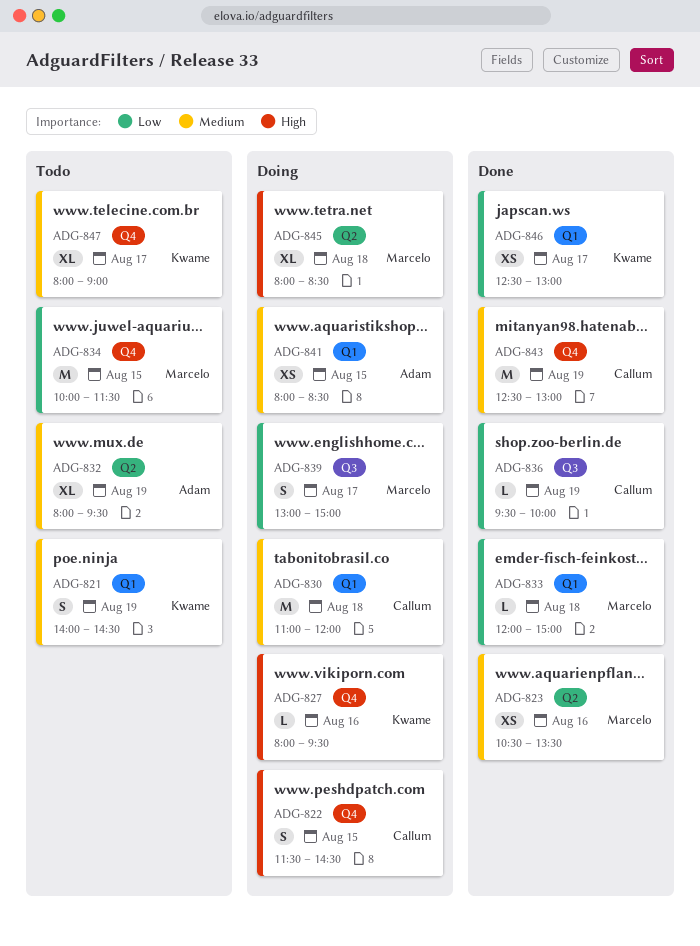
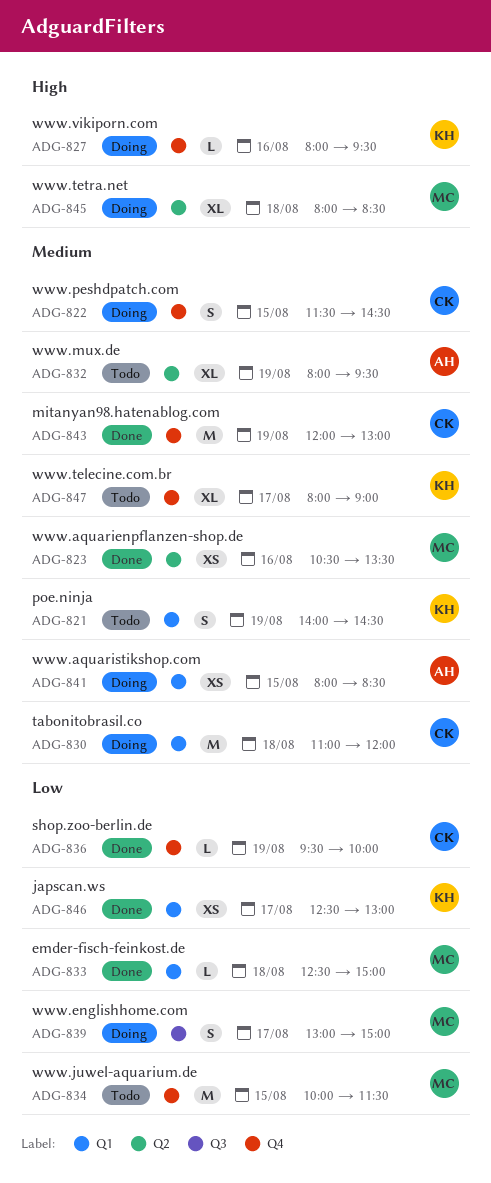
ADG-822, priority: High -> Medium
ADG-833, begins: 12:00 -> 12:30
ADG-836, label: Q3 -> Q4
ADG-843, begins: 12:30 -> 12:00

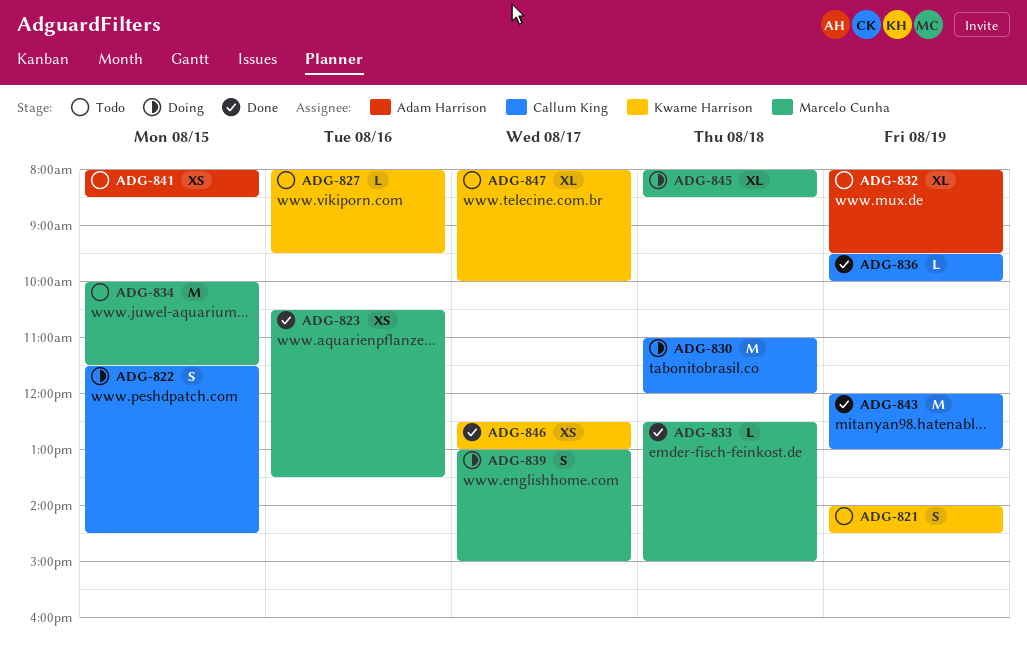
ADG-827, status: Doing -> Todo
ADG-841, status: Doing -> Todo
ADG-847, ends: 09:00 -> 10:00

